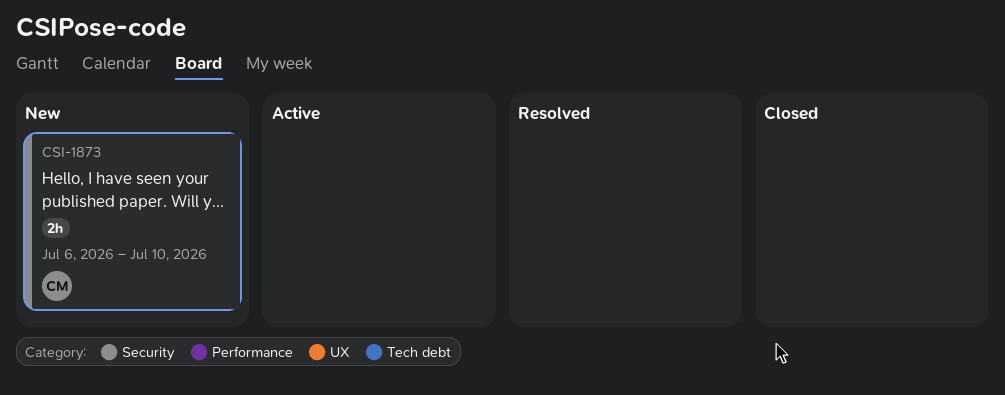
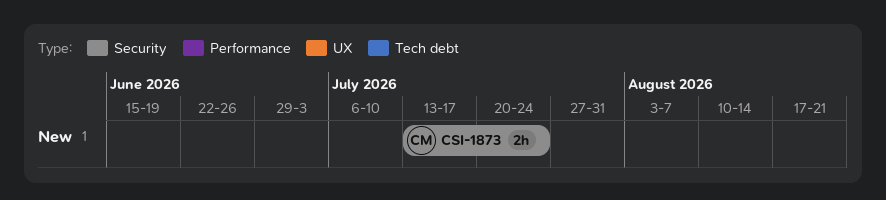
CSI-1873, start: Jul 6 -> Jul 13
CSI-1873, due: Jul 10 -> Jul 24

